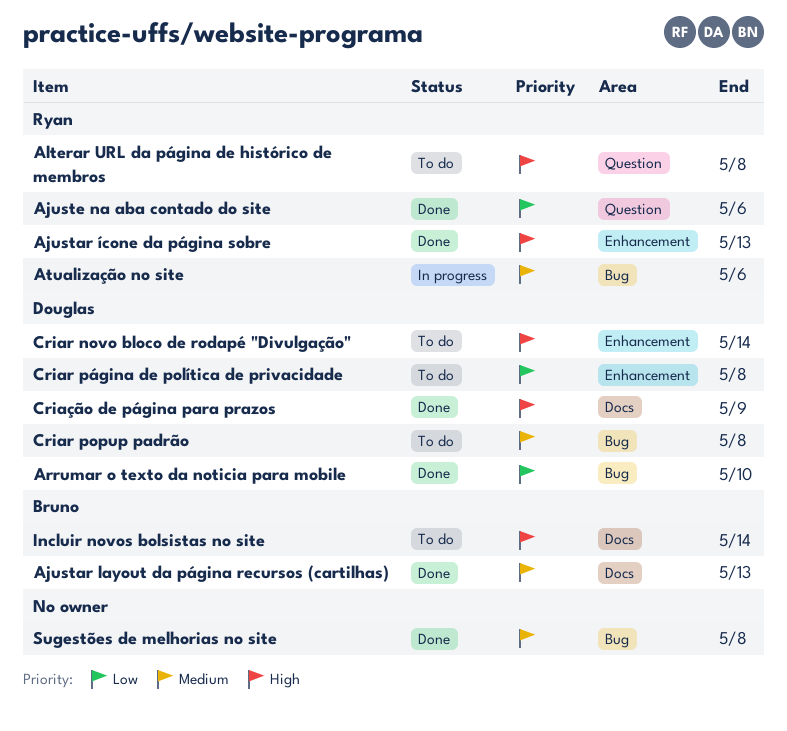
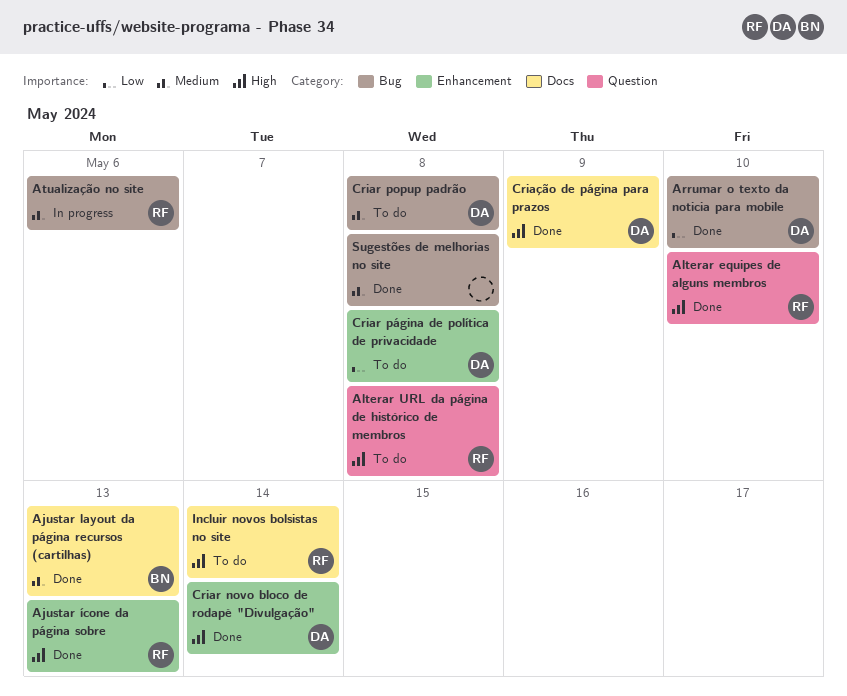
Ajuste na aba contado do site: present -> none
Alterar equipes de alguns membros: none -> present
Criar novo bloco de rodapé "Divulgação", status: To do -> Done
Incluir novos bolsistas no site, owner: Bruno -> Ryan

